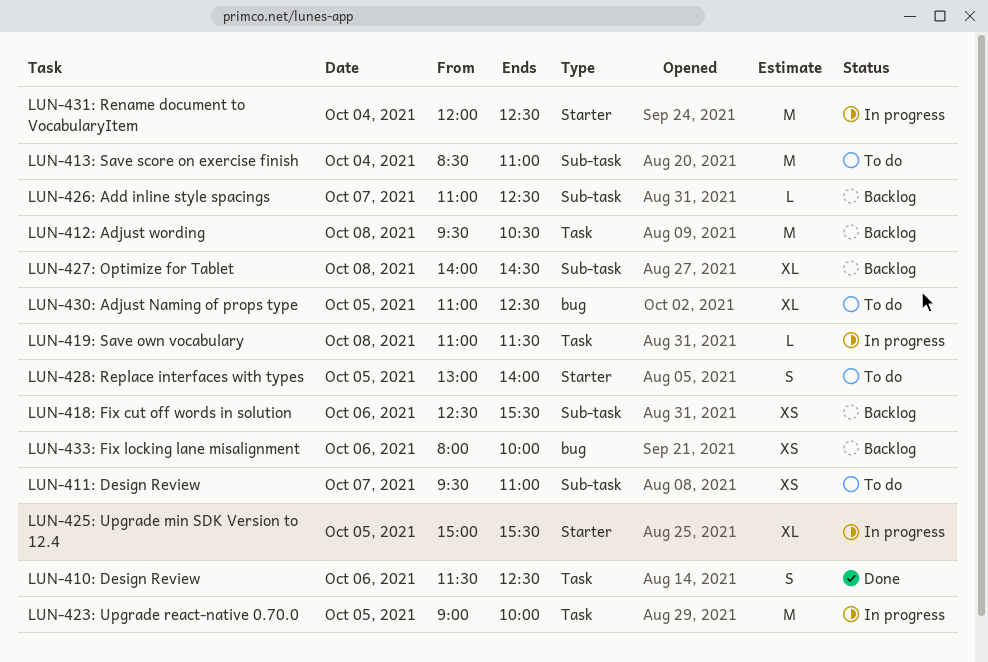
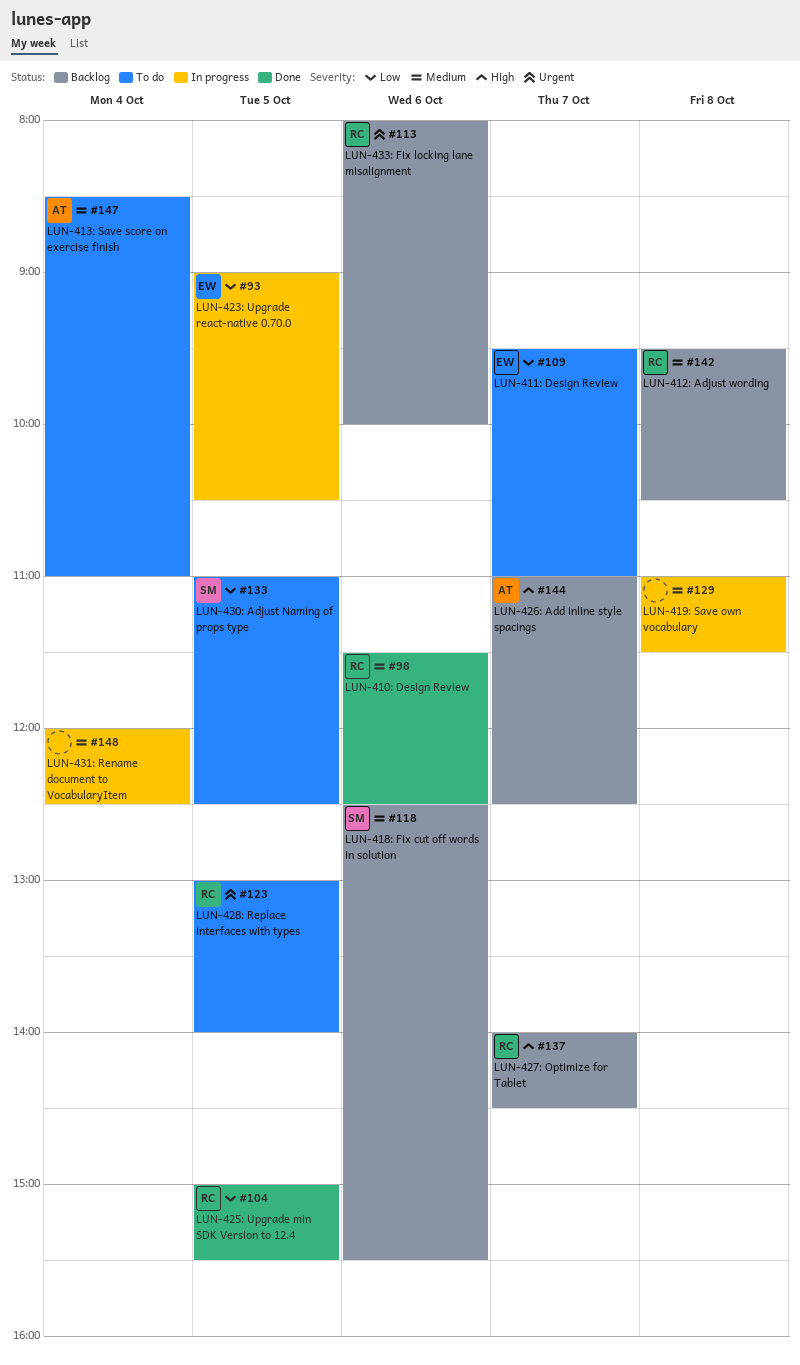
LUN-423: Upgrade react-native 0.70.0, ends: 10:00 -> 10:30
LUN-425: Upgrade min SDK Version to 12.4, status: In progress -> Done
LUN-427: Optimize for Tablet, day: Oct 8 -> Oct 7

